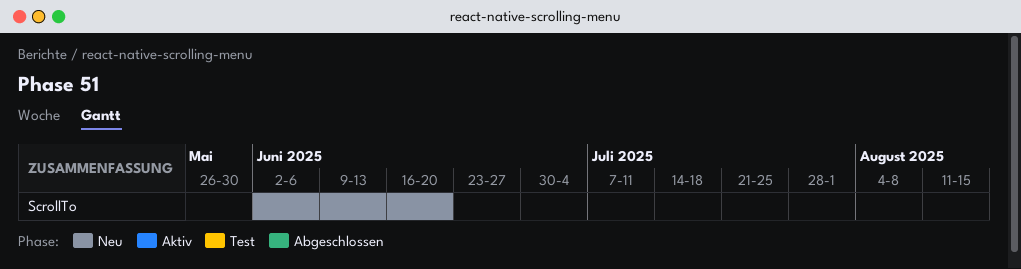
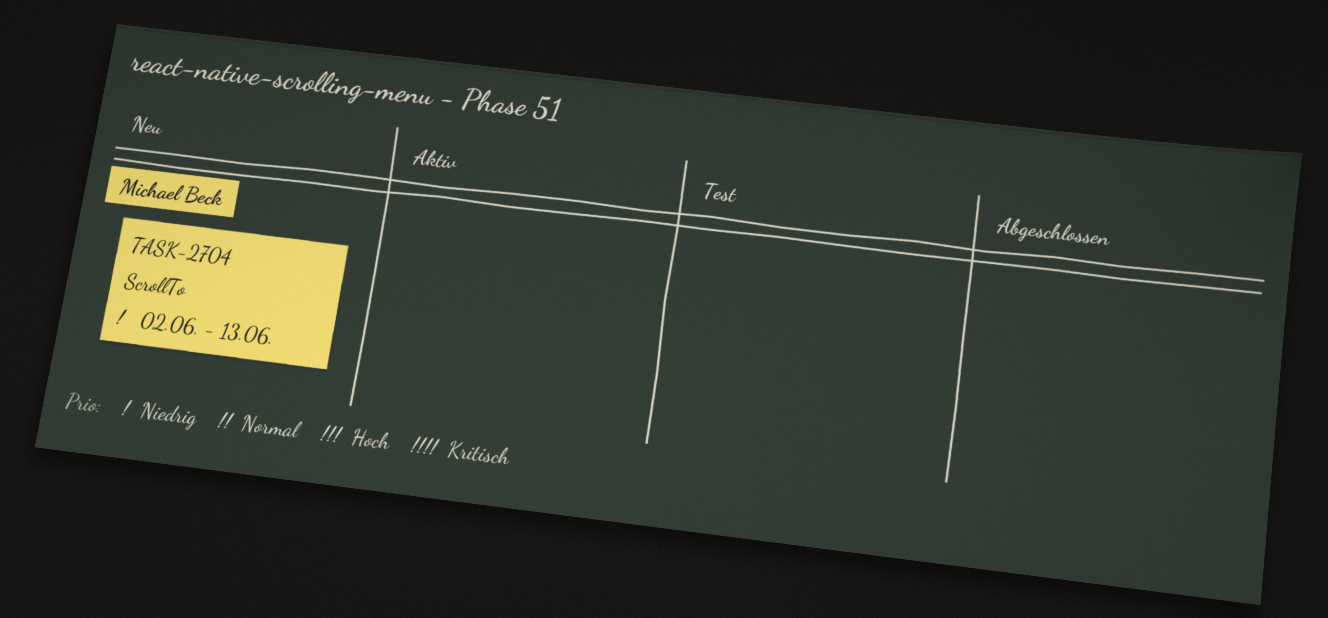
ScrollTo, due: Jun 20 -> Jun 13

